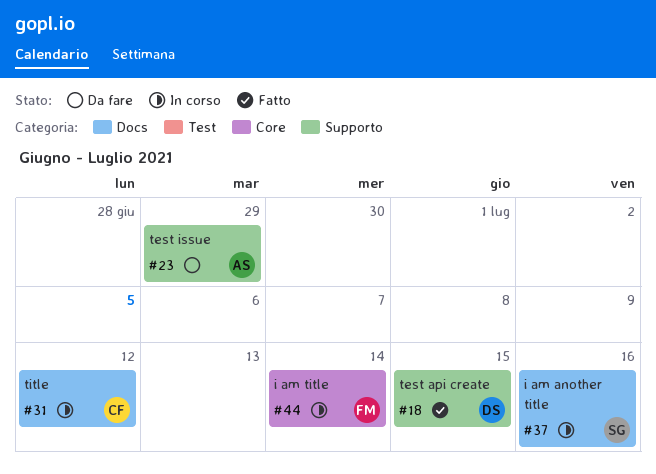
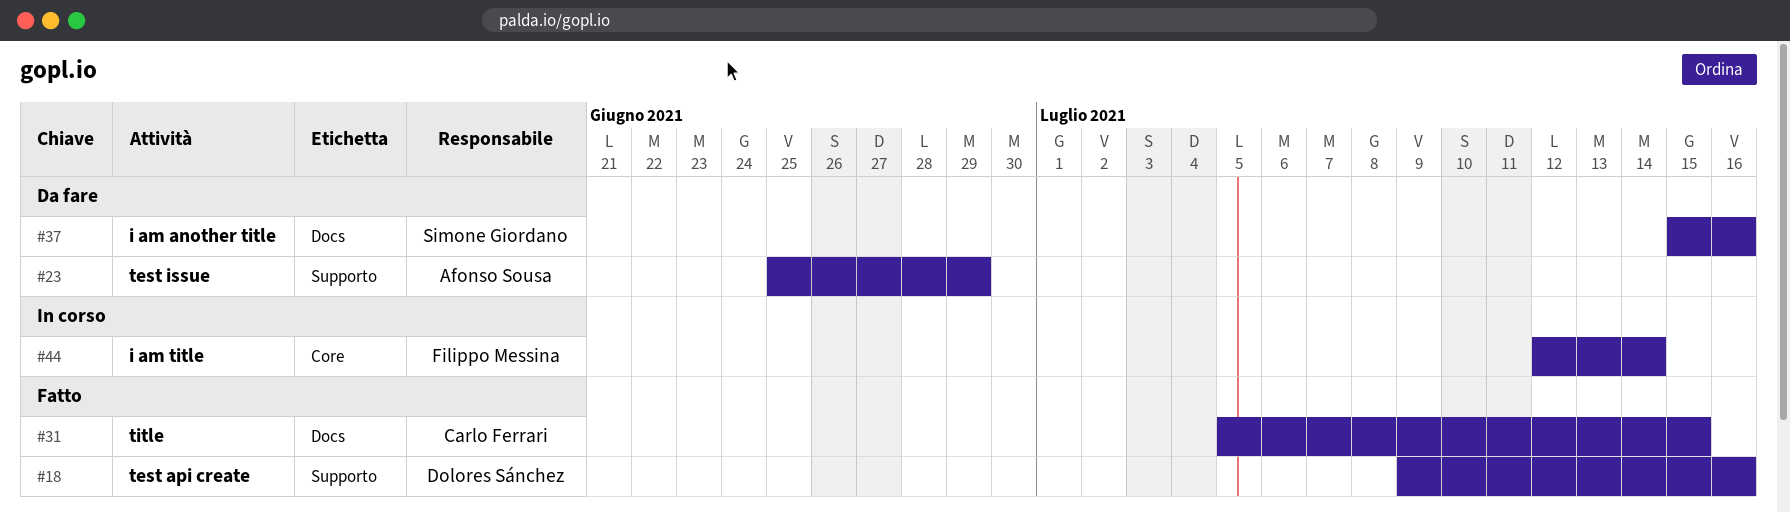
#18, due: Jul 15 -> Jul 16
#31, status: In corso -> Fatto
#31, due: Jul 12 -> Jul 15
#37, status: In corso -> Da fare

